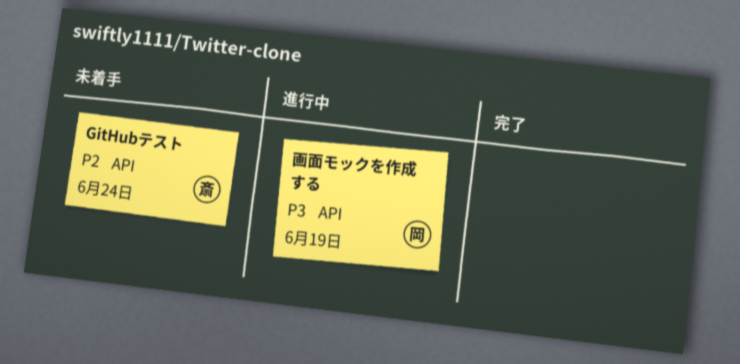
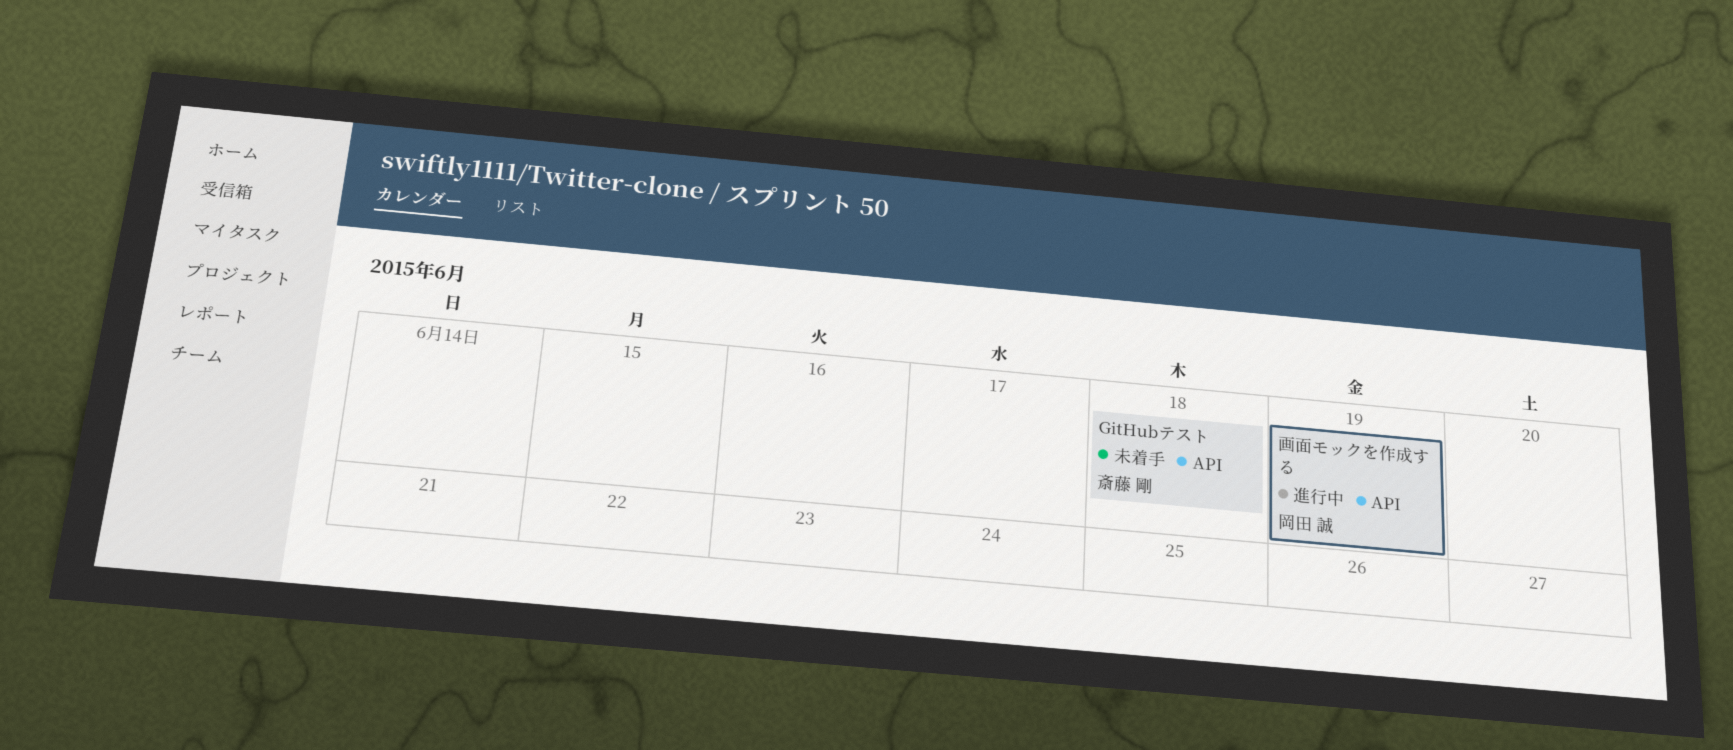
GitHubテスト, due: Jun 24 -> Jun 18

